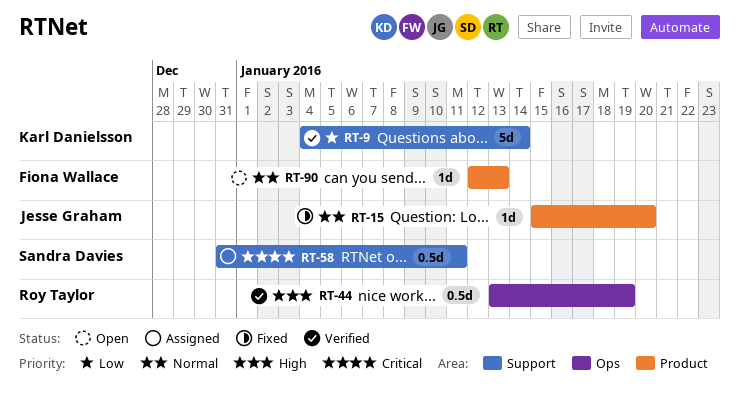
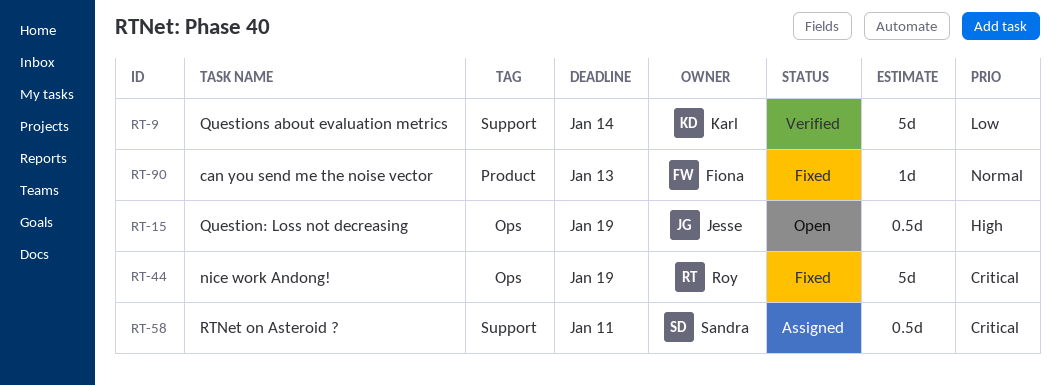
RT-15, status: Fixed -> Open
RT-15, priority: Normal -> High
RT-15, label: Product -> Ops
RT-15, estimate: 1d -> 0.5d
RT-15, due: Jan 20 -> Jan 19
RT-44, status: Verified -> Fixed
RT-44, priority: High -> Critical
RT-44, estimate: 0.5d -> 5d
RT-90, status: Open -> Fixed

